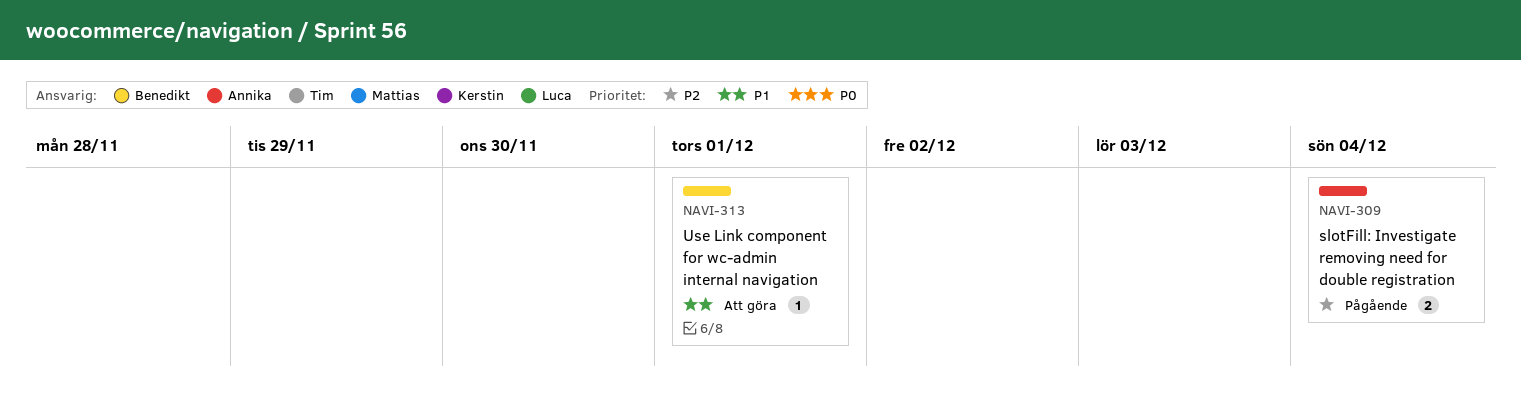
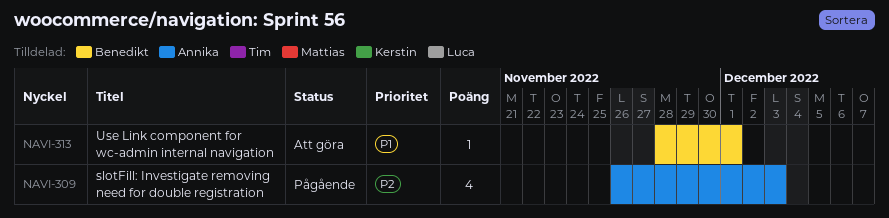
NAVI-309, estimate: 2 -> 4
NAVI-309, due: Dec 4 -> Dec 3

